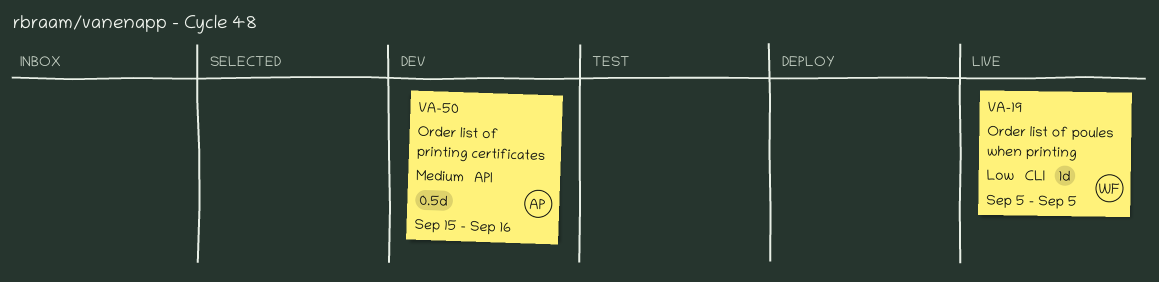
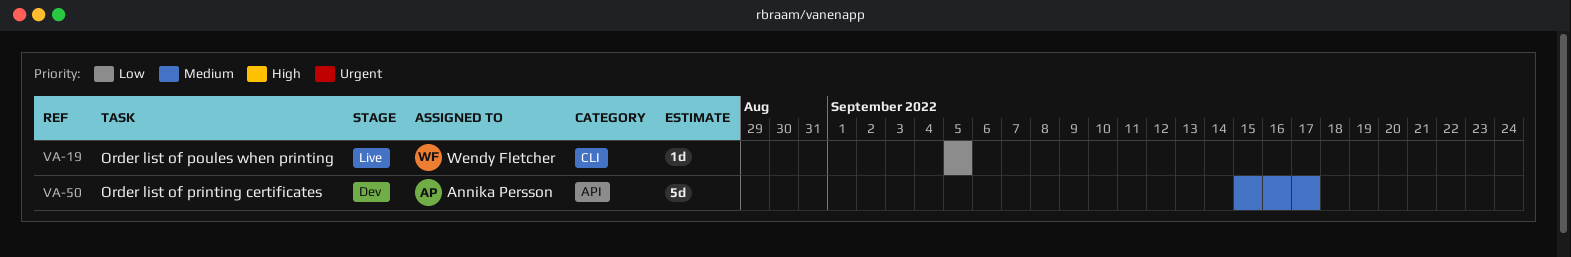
VA-50, estimate: 0.5d -> 5d
VA-50, due: Sep 16 -> Sep 17

